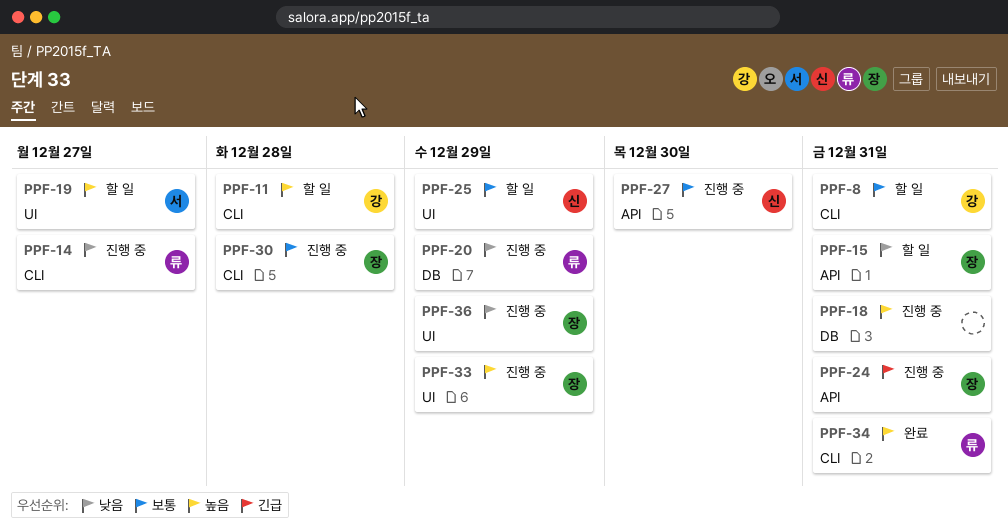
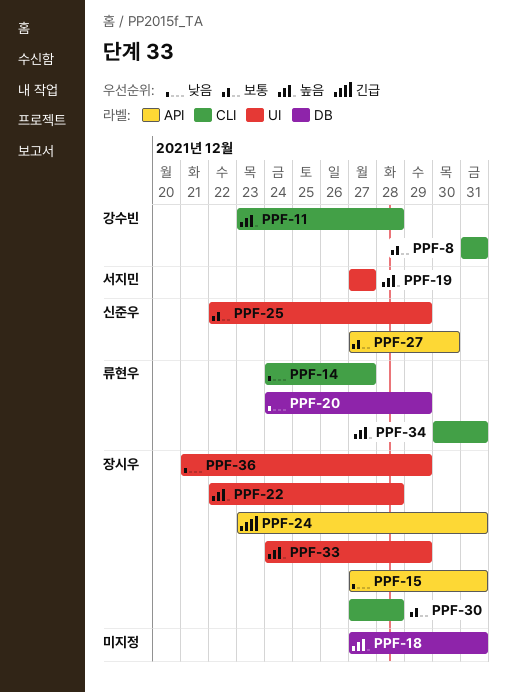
PPF-22: none -> present

